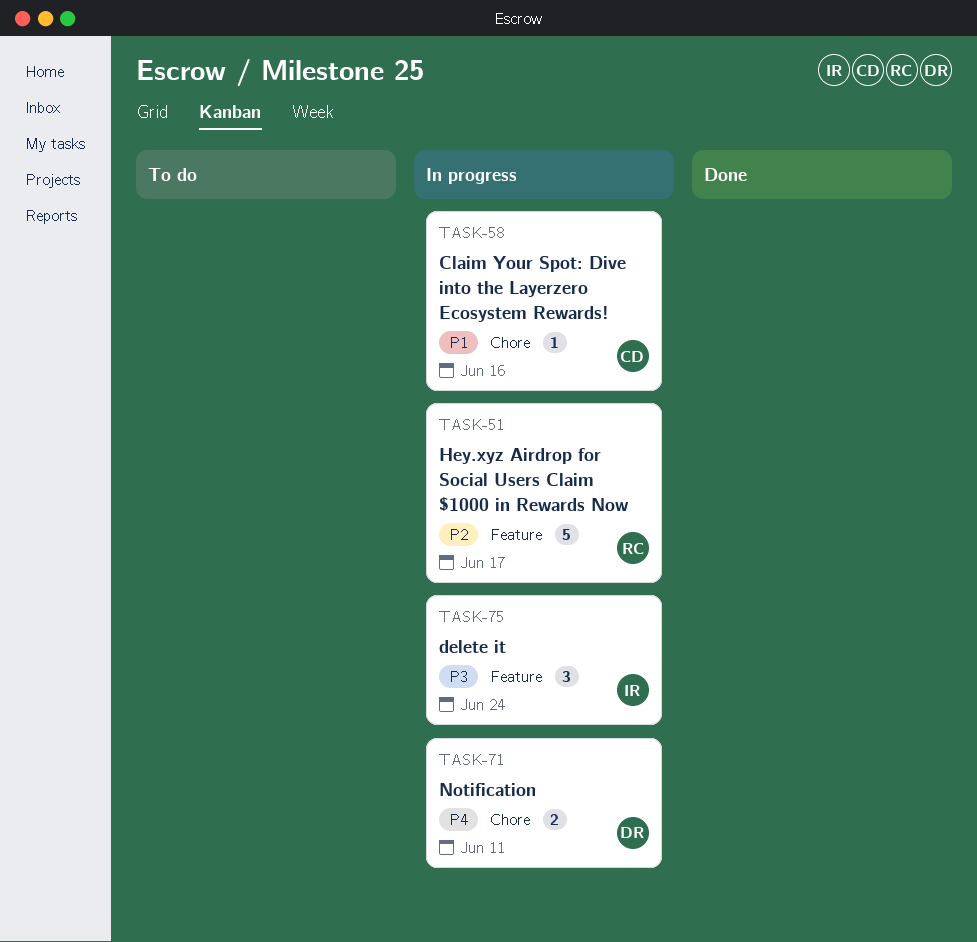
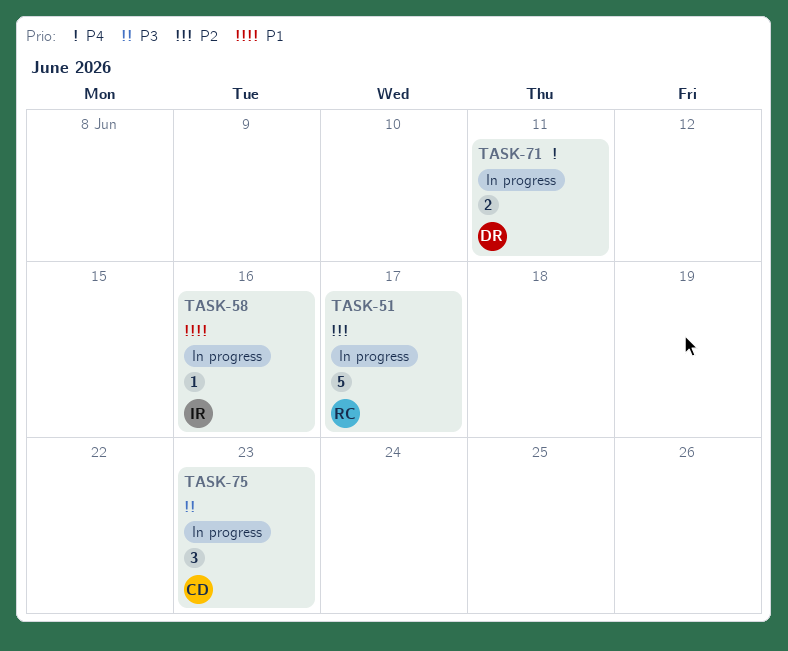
TASK-58, owner: CD -> IR
TASK-75, owner: IR -> CD
TASK-75, due: Jun 24 -> Jun 23

